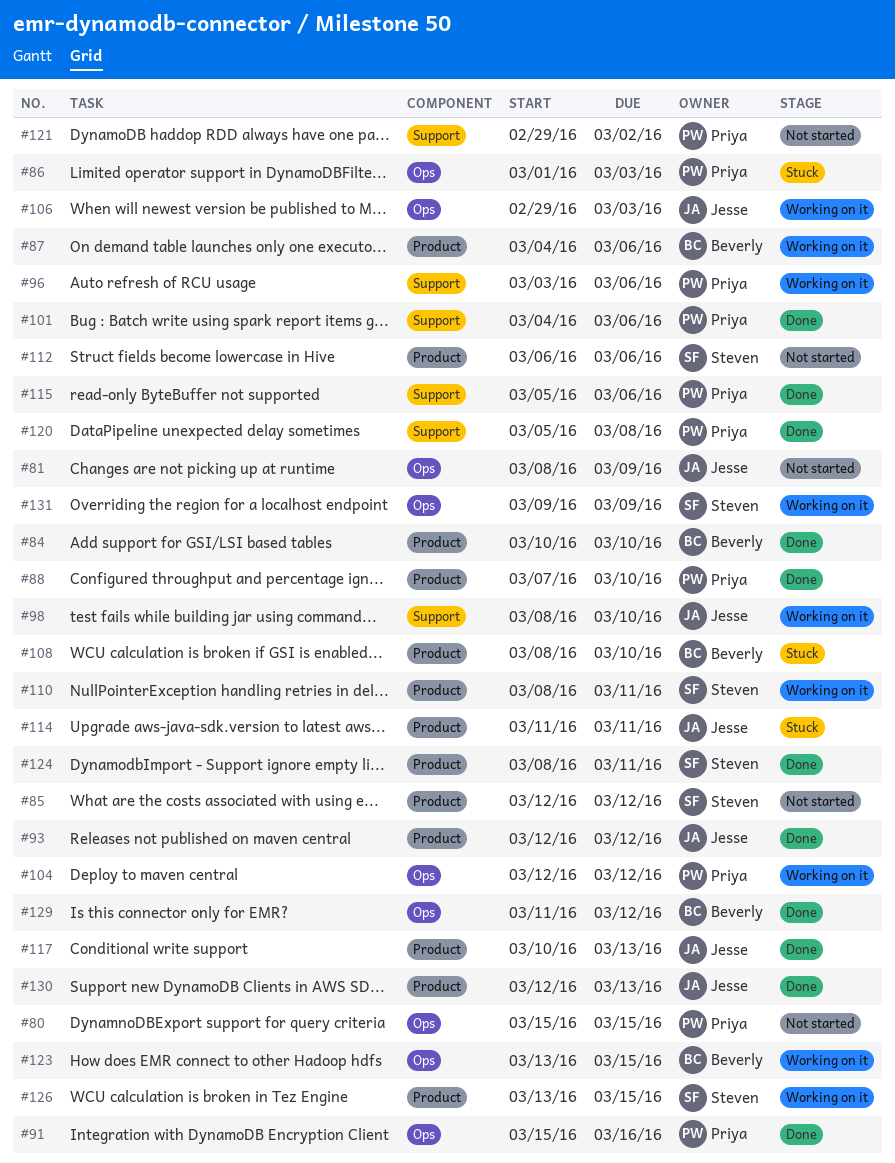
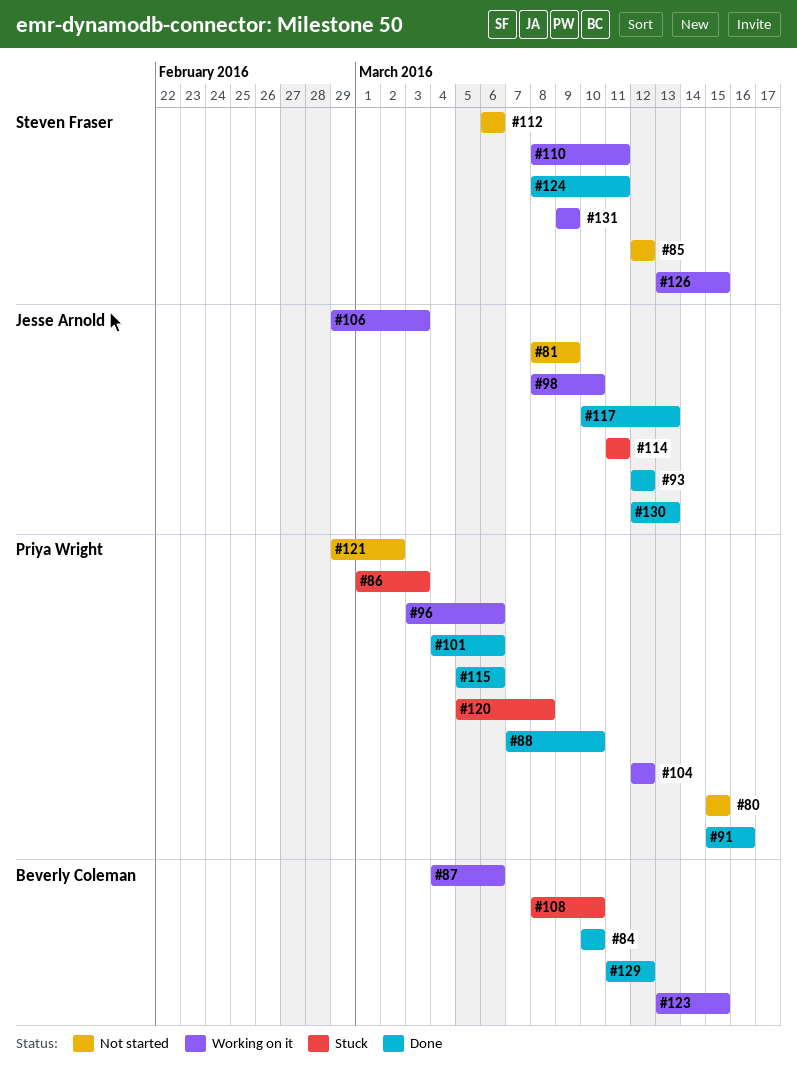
#120, status: Done -> Stuck

